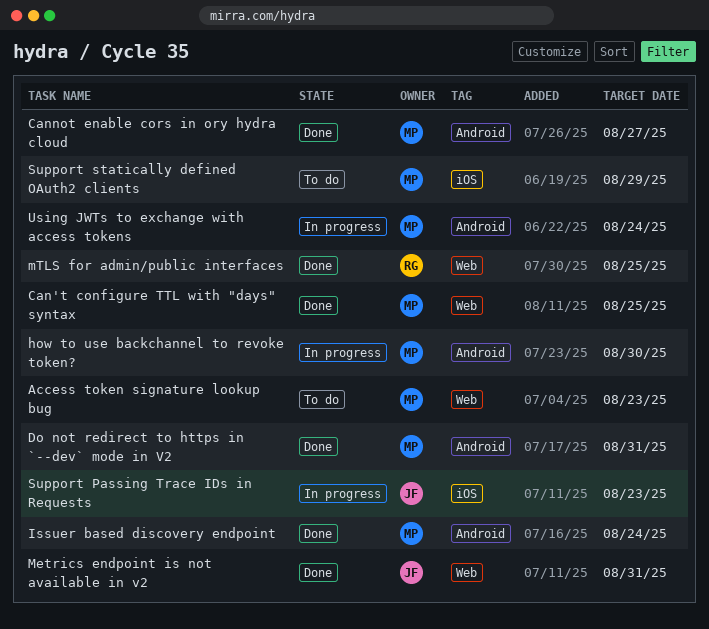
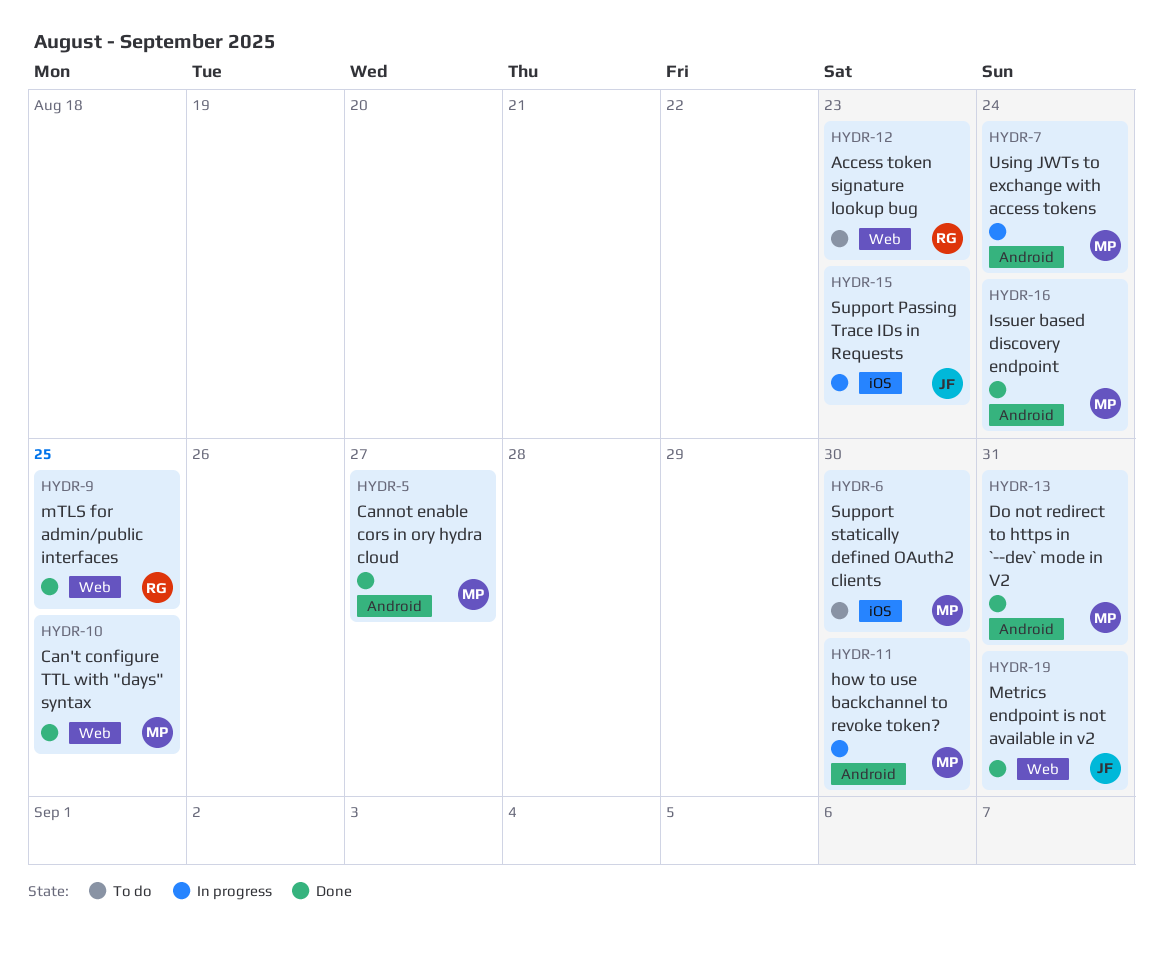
Access token signature lookup bug, owner: MP -> RG
Support statically defined OAuth2 clients, due: Aug 29 -> Aug 30

